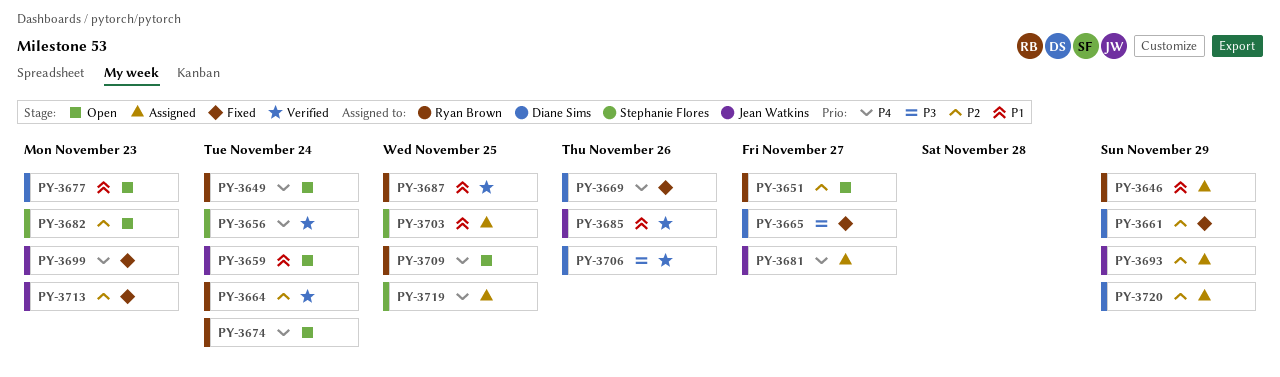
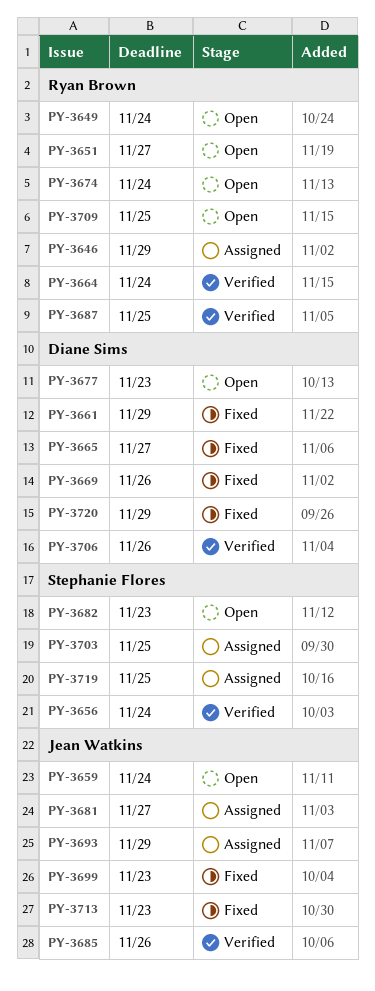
PY-3720, status: Assigned -> Fixed

